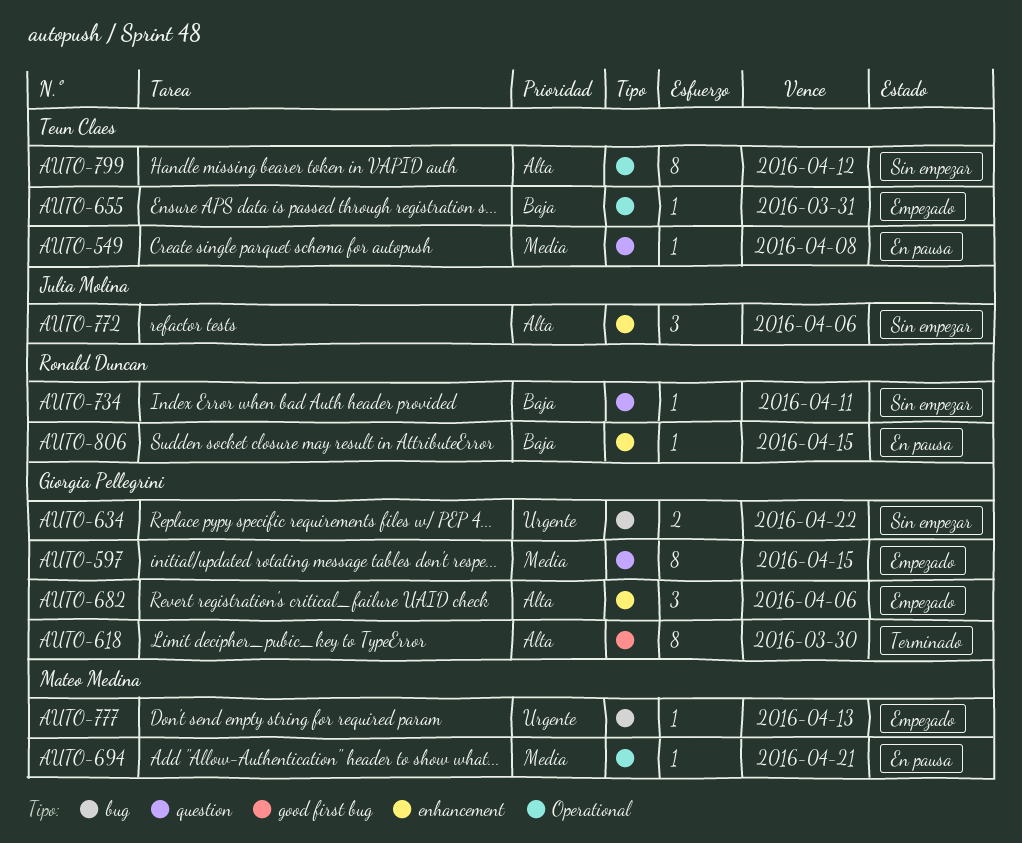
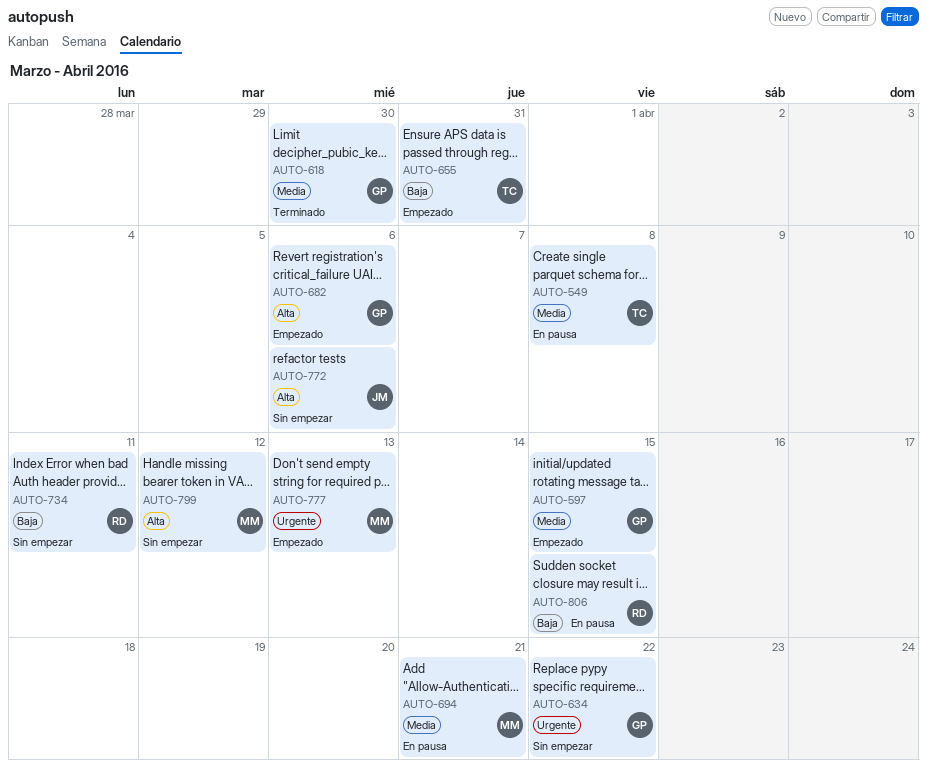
AUTO-618, priority: Alta -> Media
AUTO-799, owner: Teun Claes -> Mateo Medina

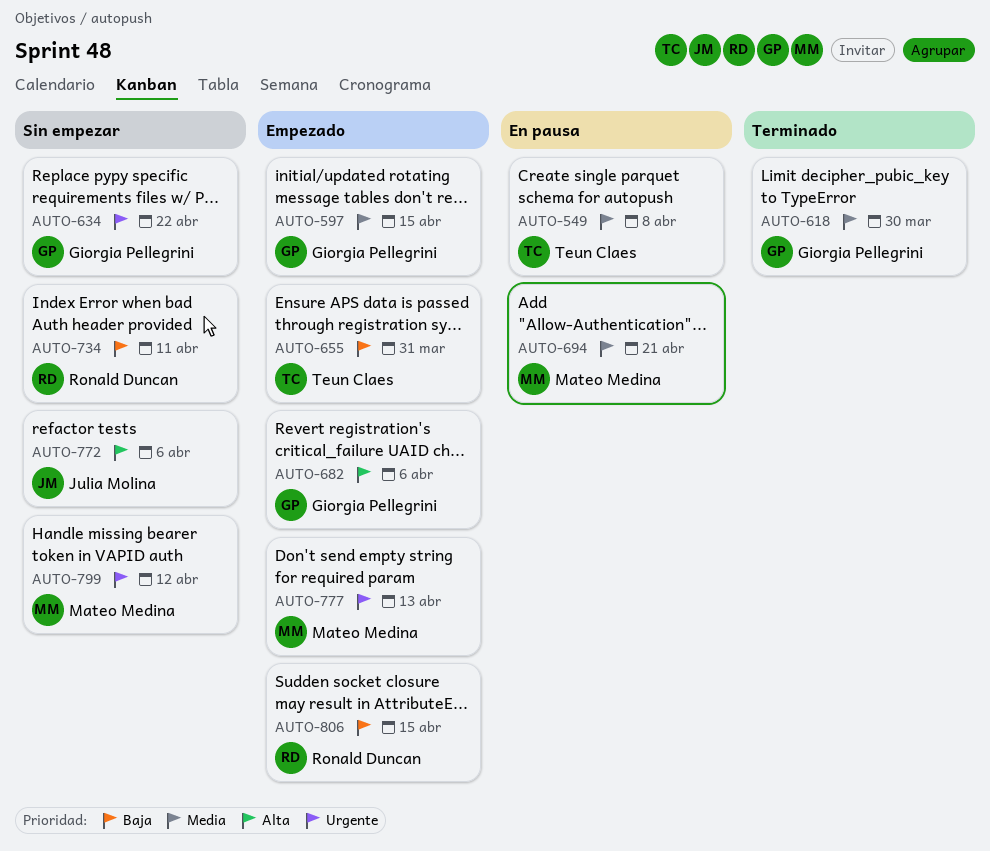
AUTO-799, priority: Alta -> Urgente
AUTO-806, status: En pausa -> Empezado

